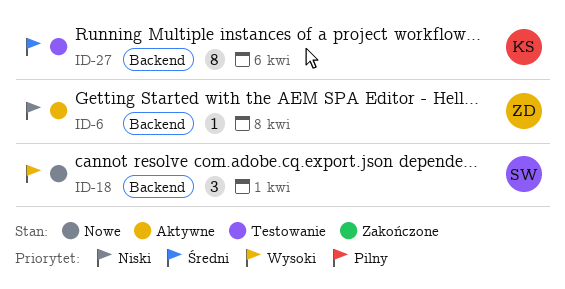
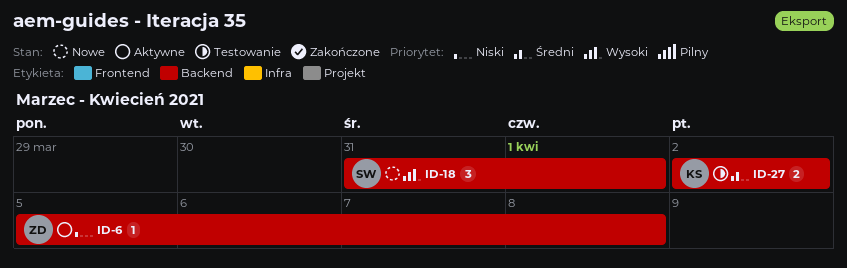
ID-27, estimate: 8 -> 2
ID-27, due: Apr 6 -> Apr 2

